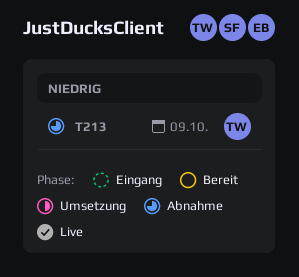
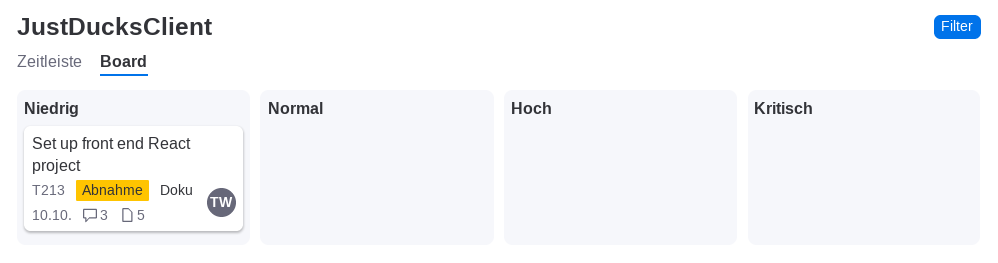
T213, due: Oct 9 -> Oct 10

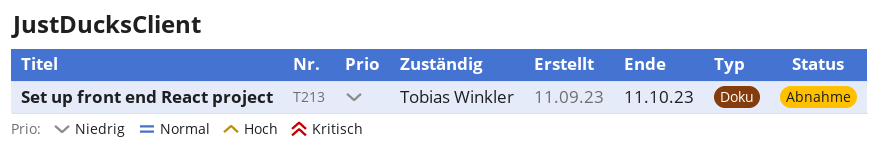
T213, due: Oct 10 -> Oct 11

